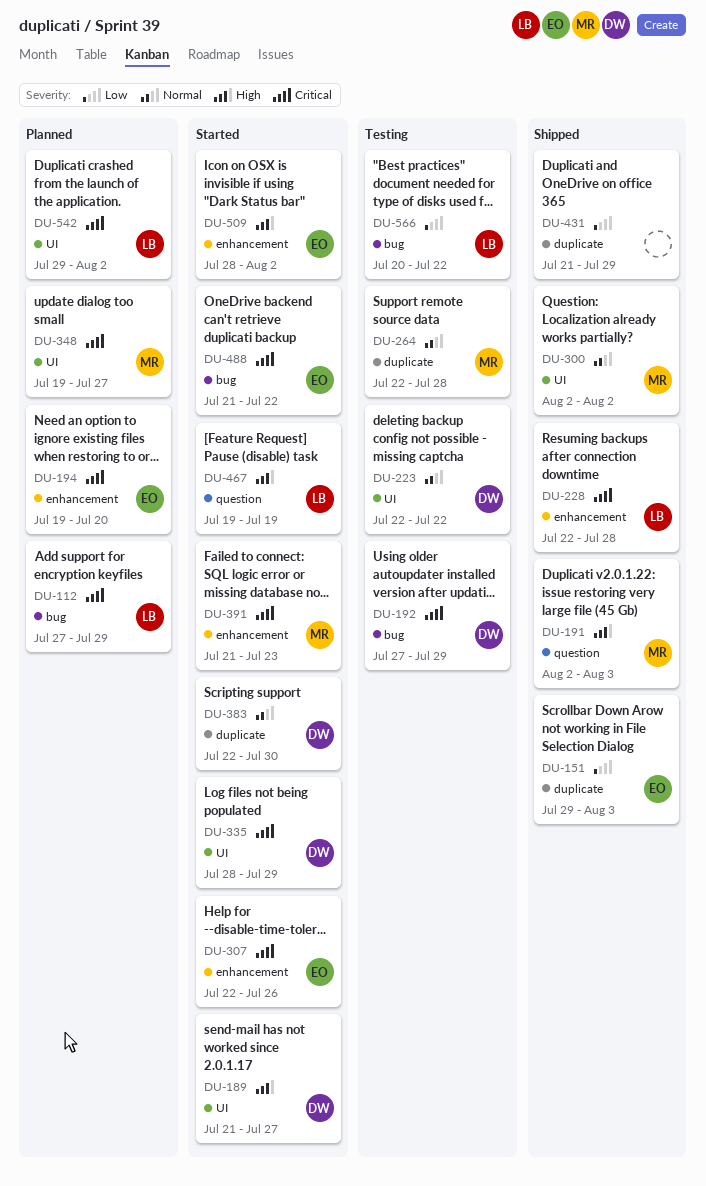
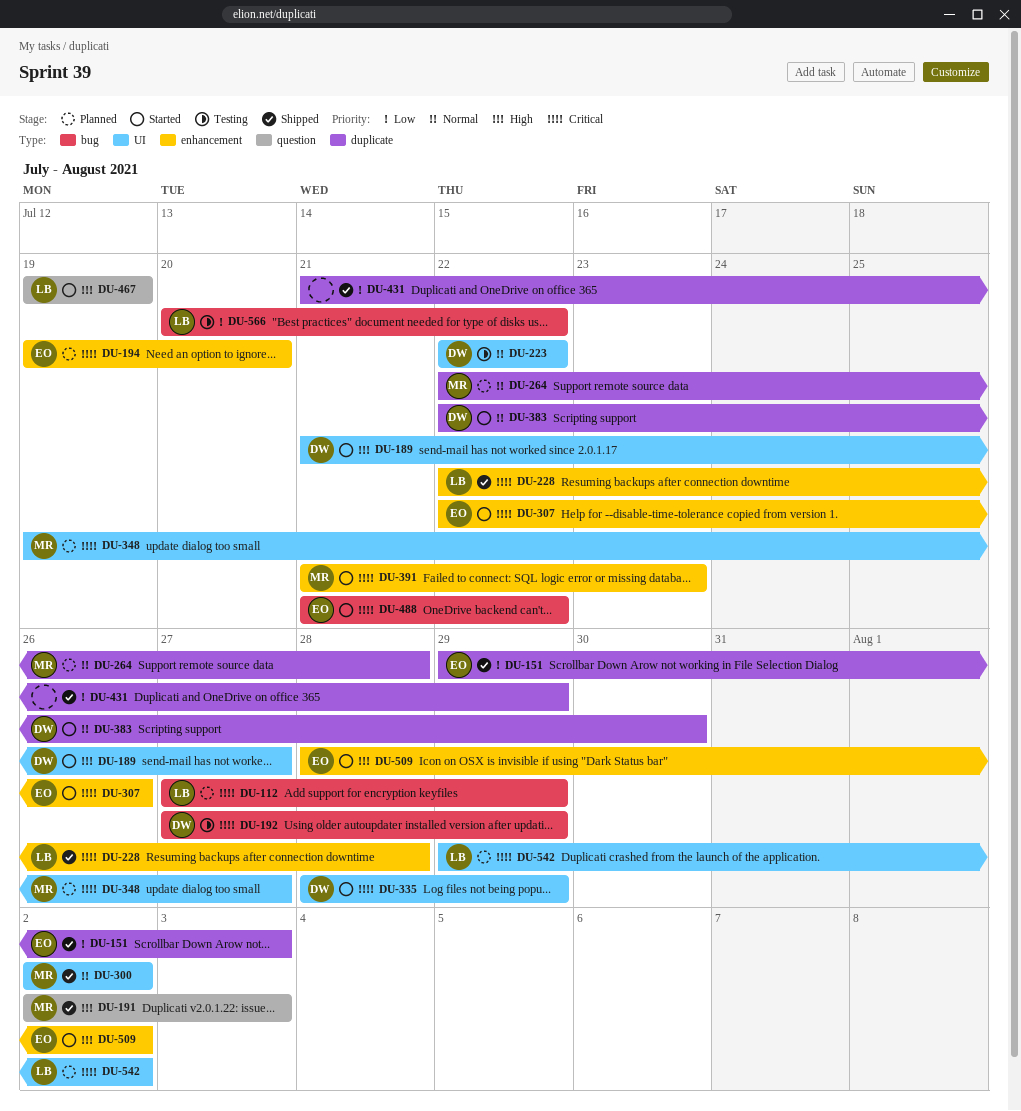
DU-264, status: Testing -> Planned

